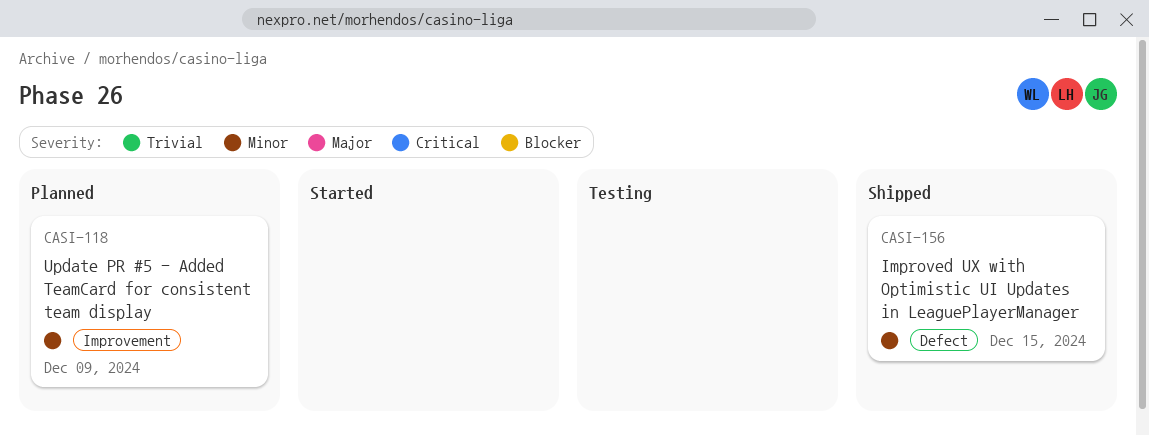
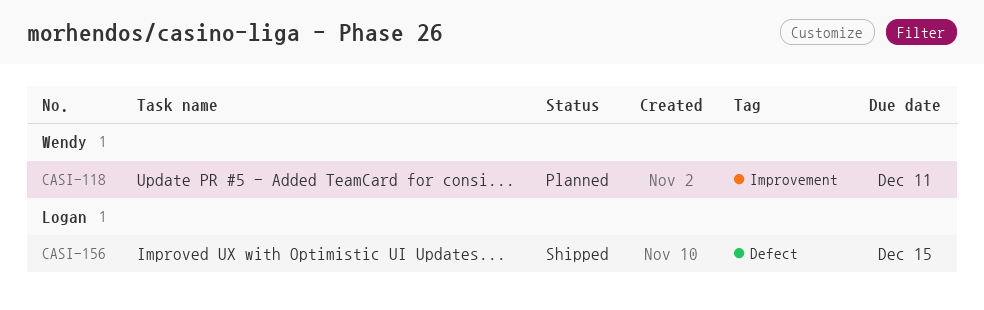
CASI-118, due: Dec 9 -> Dec 11

